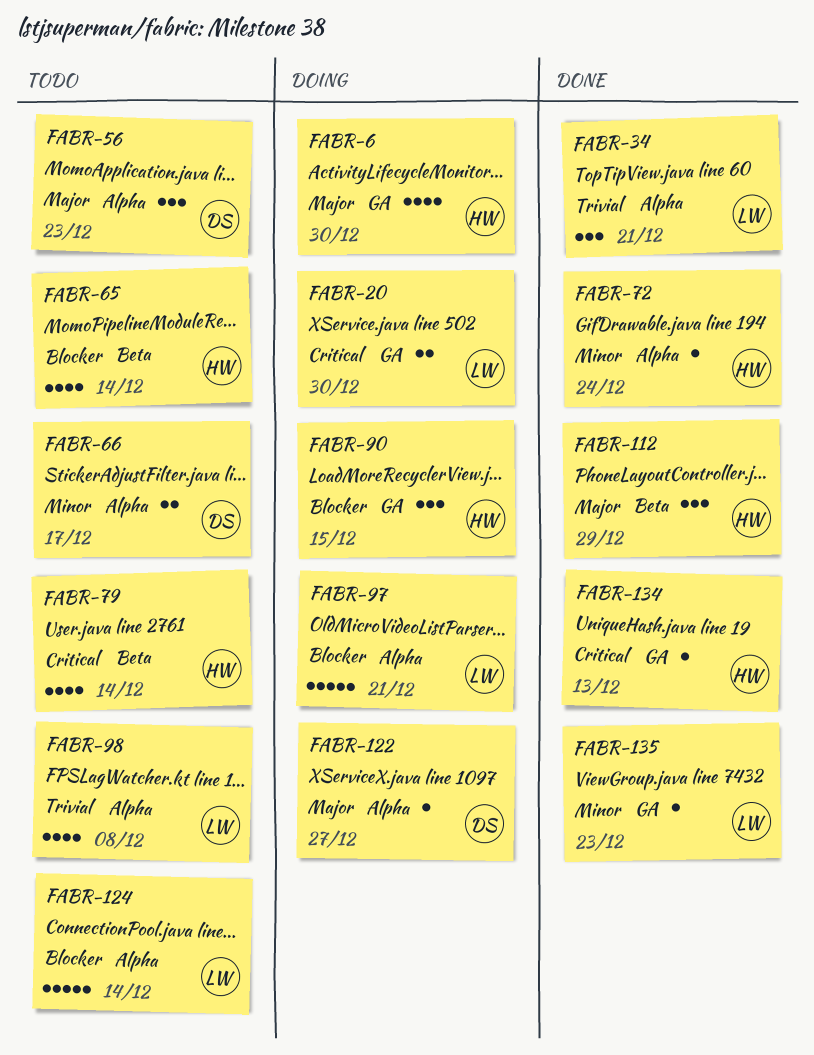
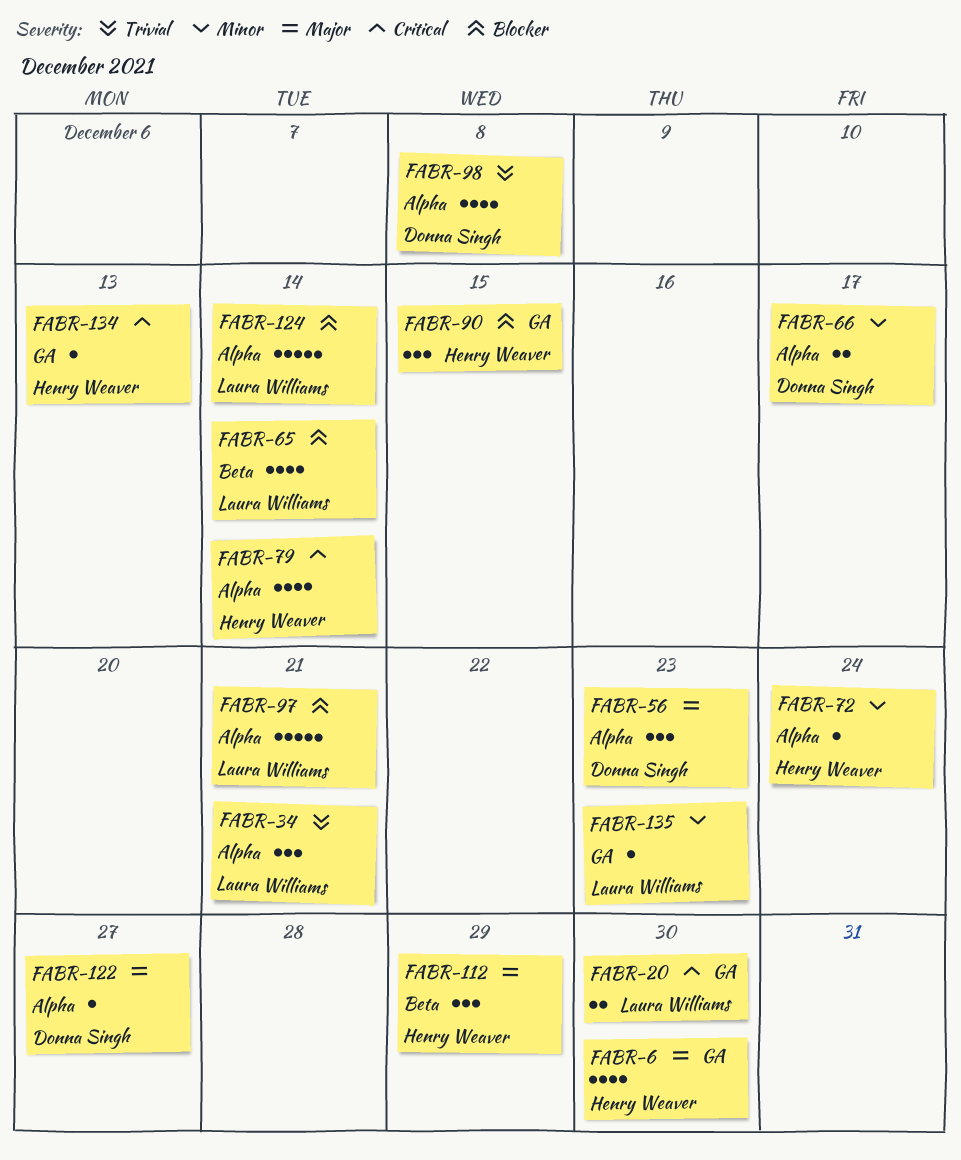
FABR-65, owner: Henry Weaver -> Laura Williams
FABR-79, label: Beta -> Alpha
FABR-98, owner: Laura Williams -> Donna Singh

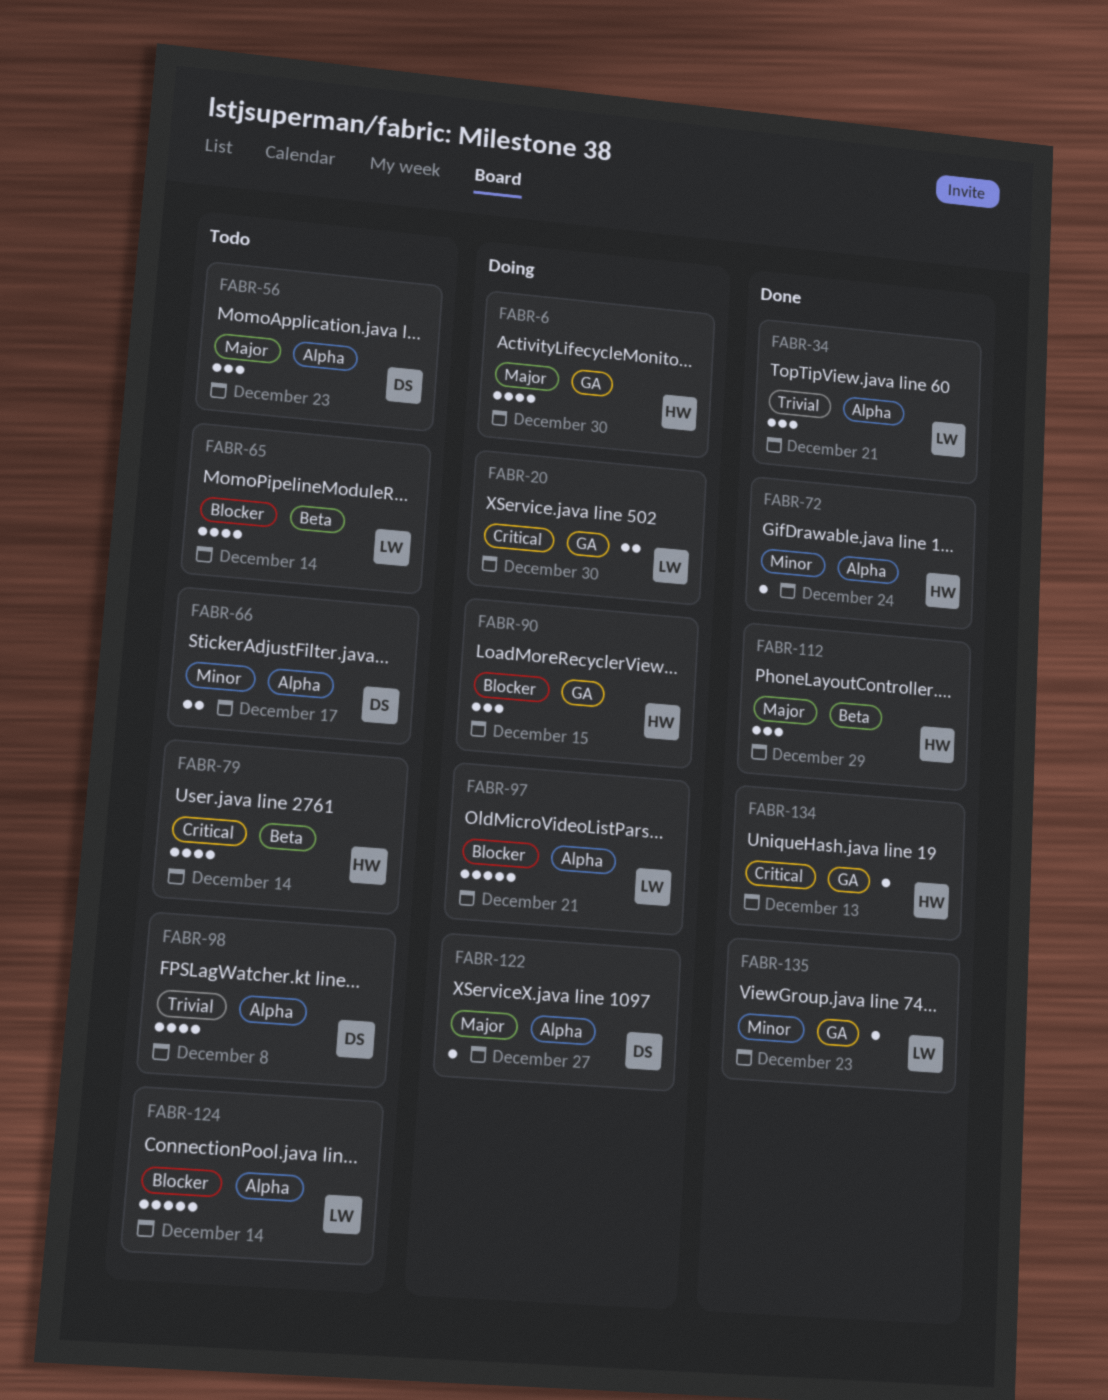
FABR-79, label: Alpha -> Beta

